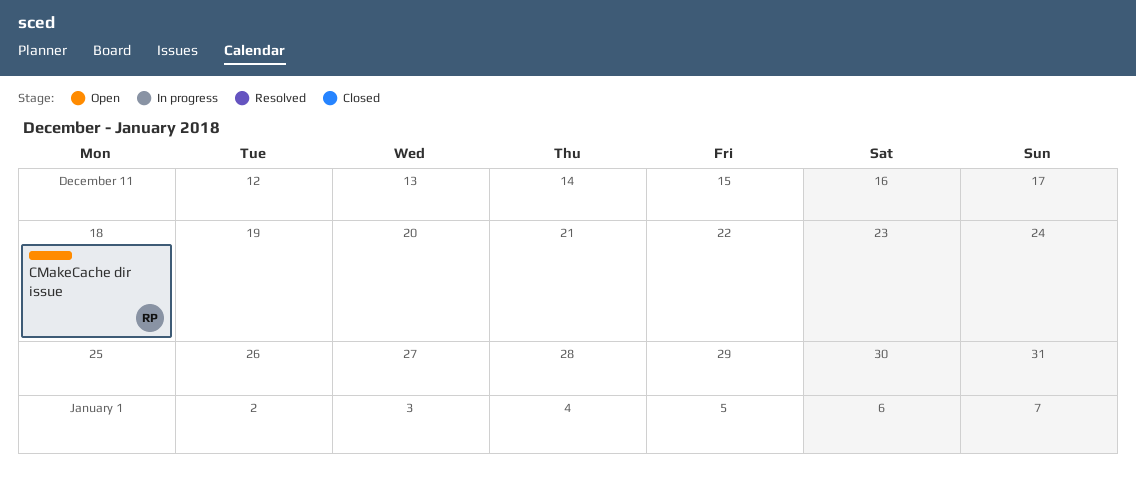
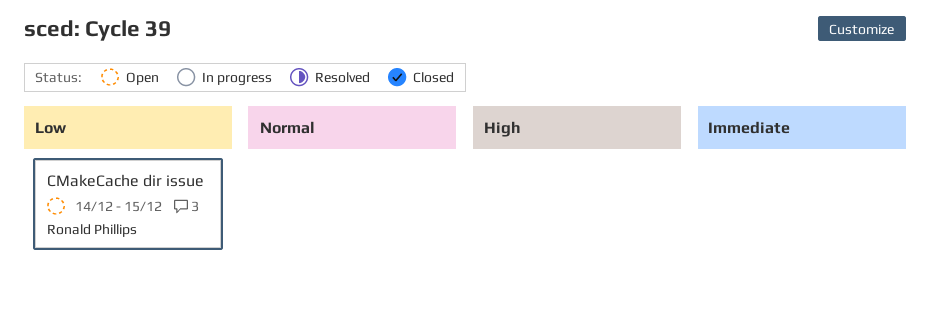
CMakeCache dir issue, due: Dec 18 -> Dec 15

